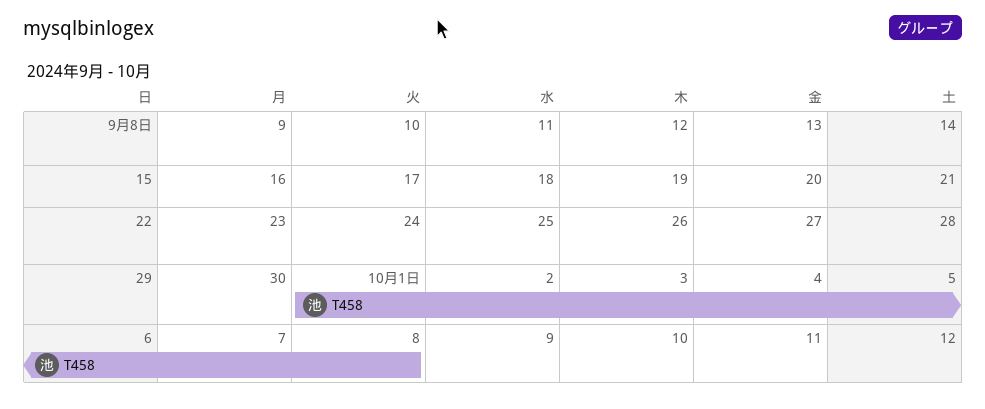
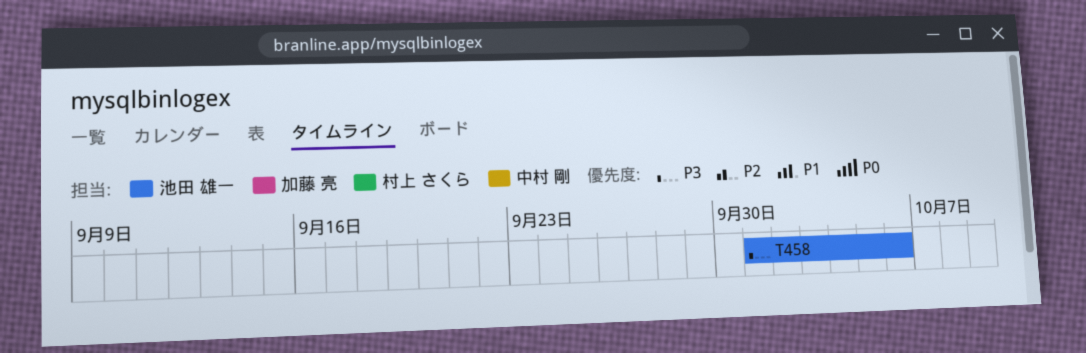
T458, due: Oct 8 -> Oct 6

